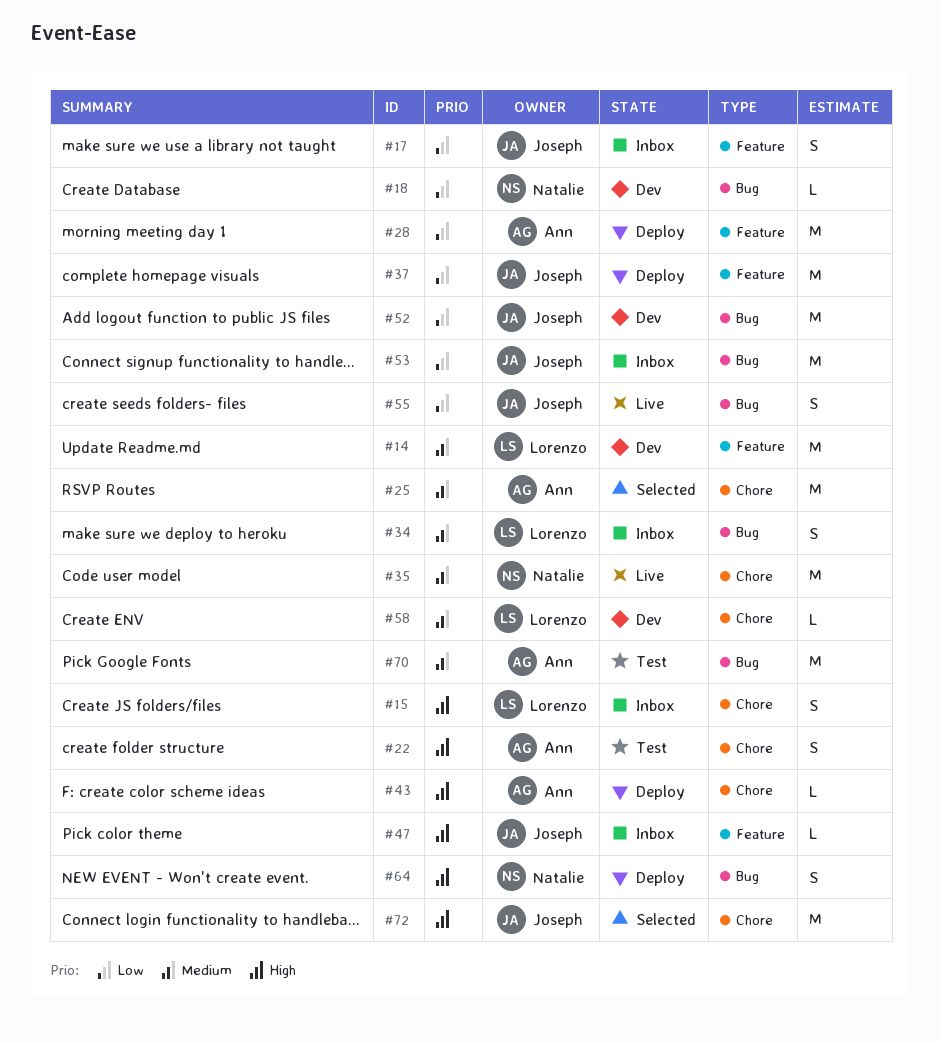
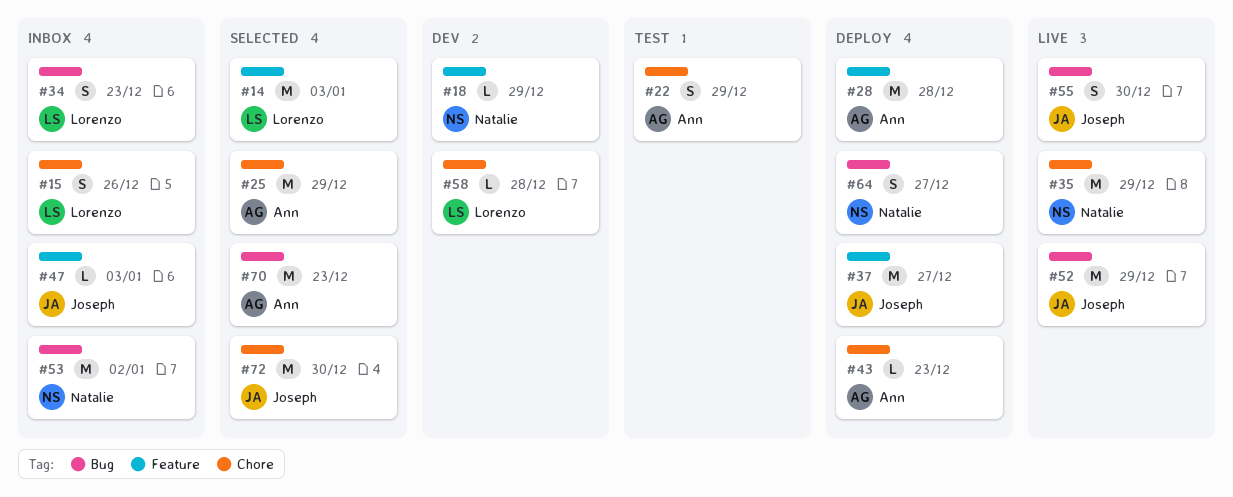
#14, status: Dev -> Selected
#17: present -> none
#18, label: Bug -> Feature
#52, status: Dev -> Live
#53, owner: Joseph -> Natalie
#70, status: Test -> Selected

